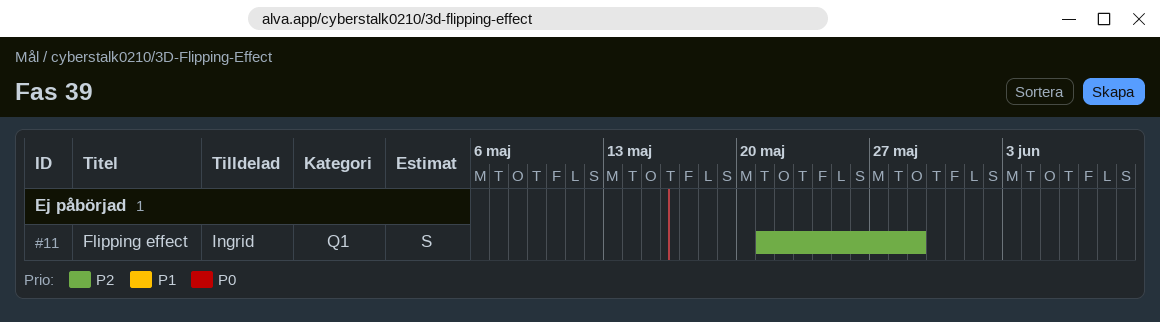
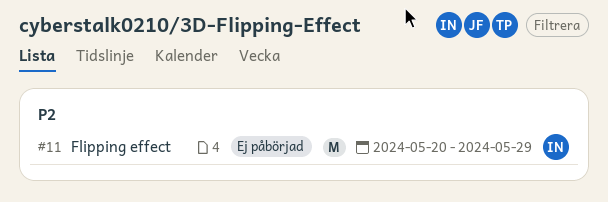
#11, estimate: S -> M
#11, start: May 21 -> May 20

